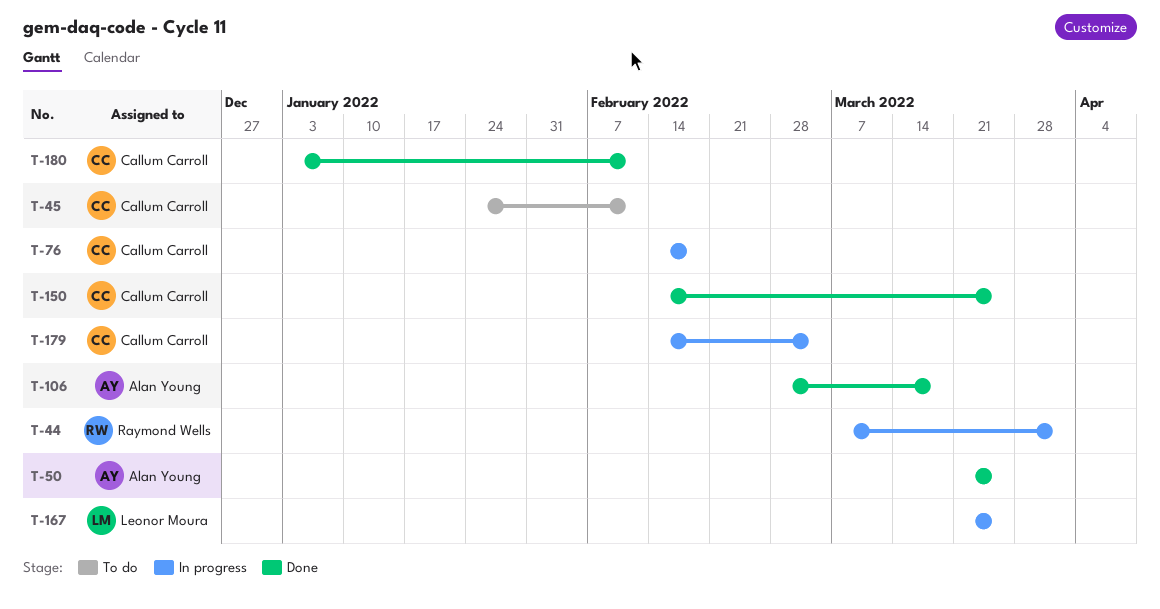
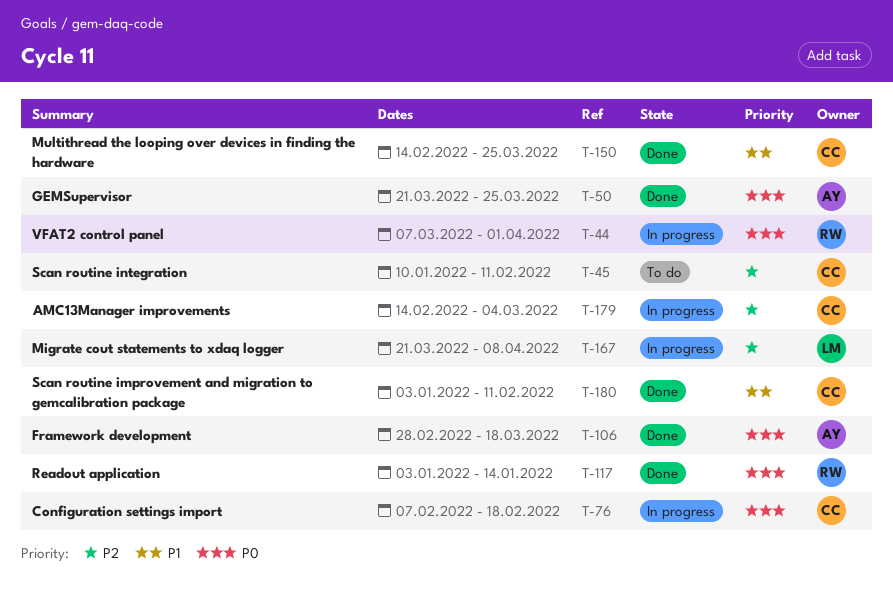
T-45, start: Jan 24 -> Jan 10
T-76, start: Feb 14 -> Feb 7
T-117: none -> present
T-167, due: Mar 25 -> Apr 8

